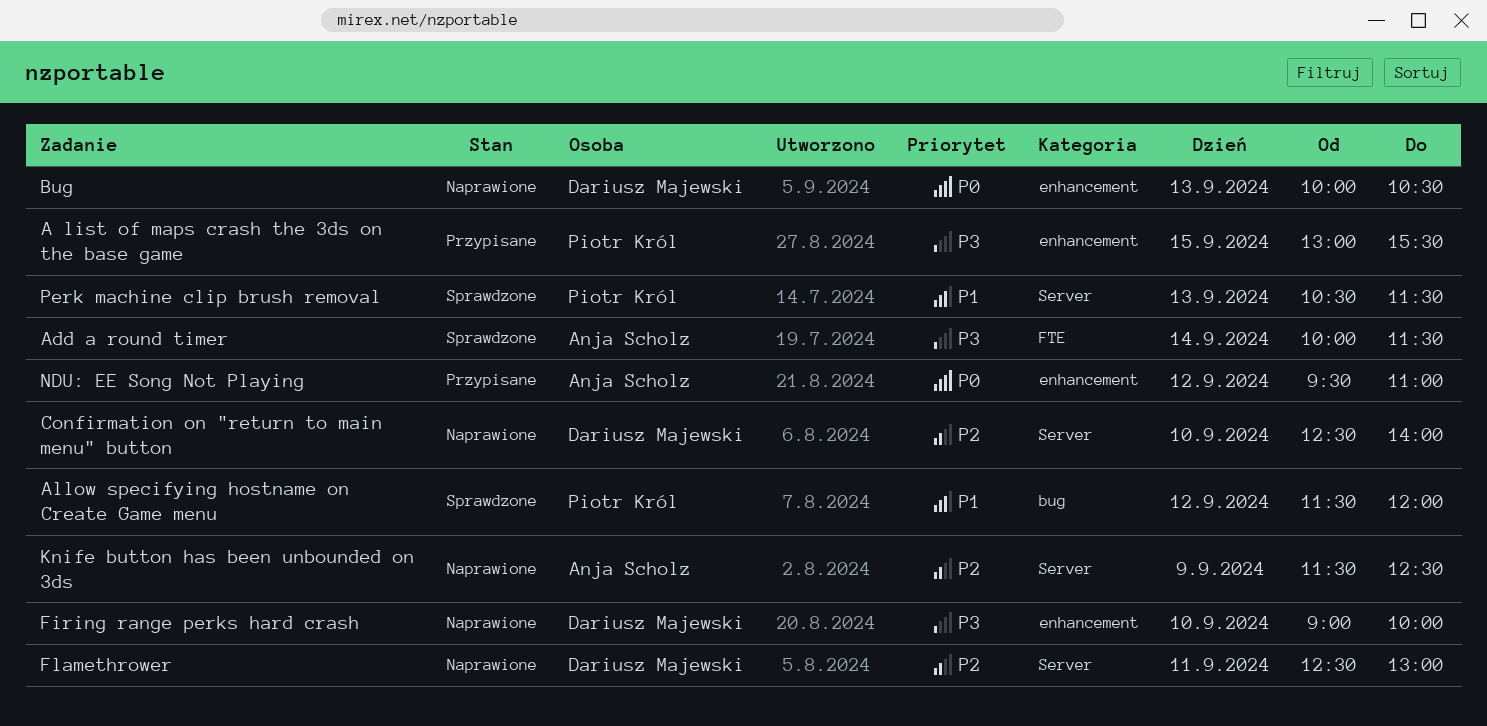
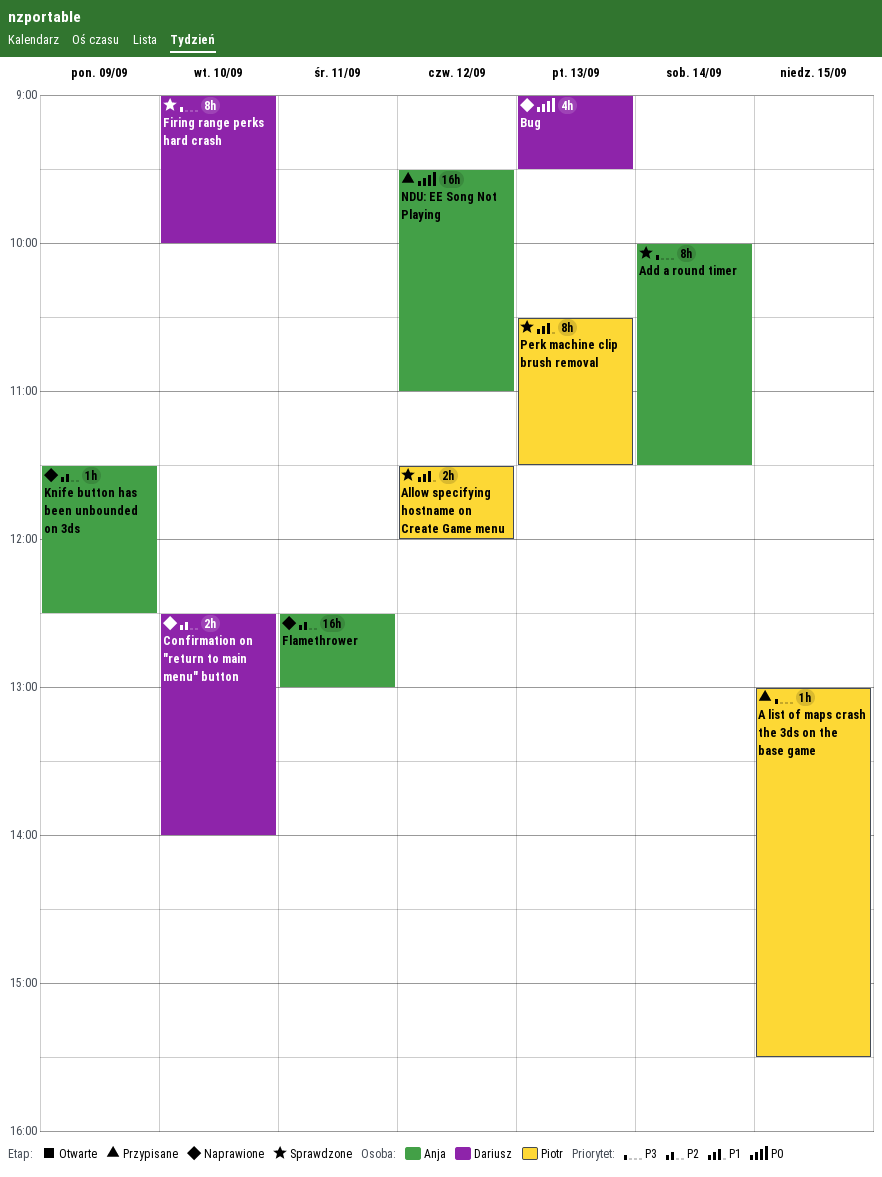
Bug, begins: 10:00 -> 09:00
Bug, ends: 10:30 -> 09:30
Firing range perks hard crash, status: Naprawione -> Sprawdzone
Flamethrower, owner: Dariusz Majewski -> Anja Scholz

